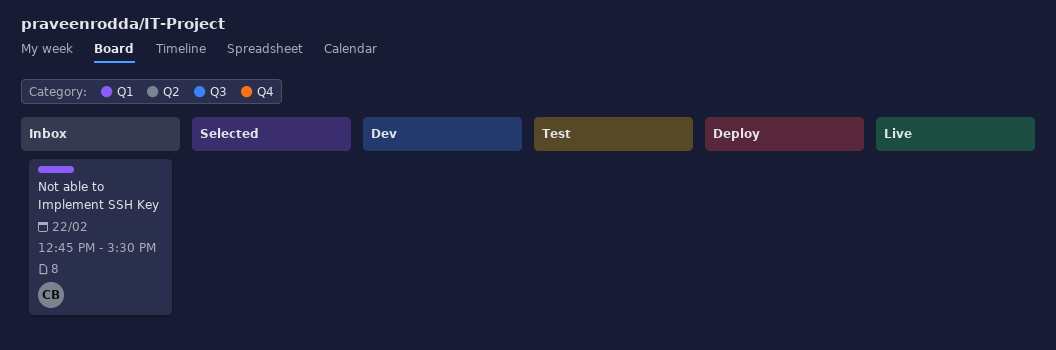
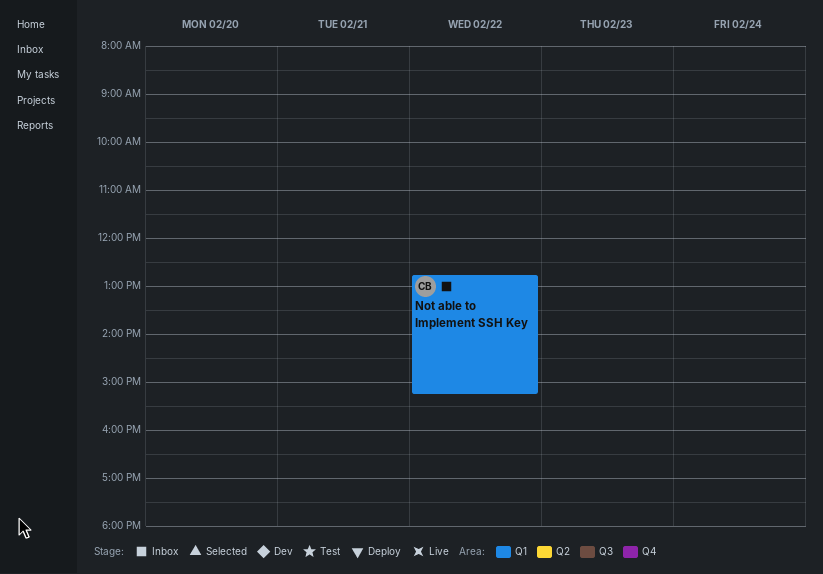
Not able to Implement SSH Key, ends: 15:30 -> 15:15

